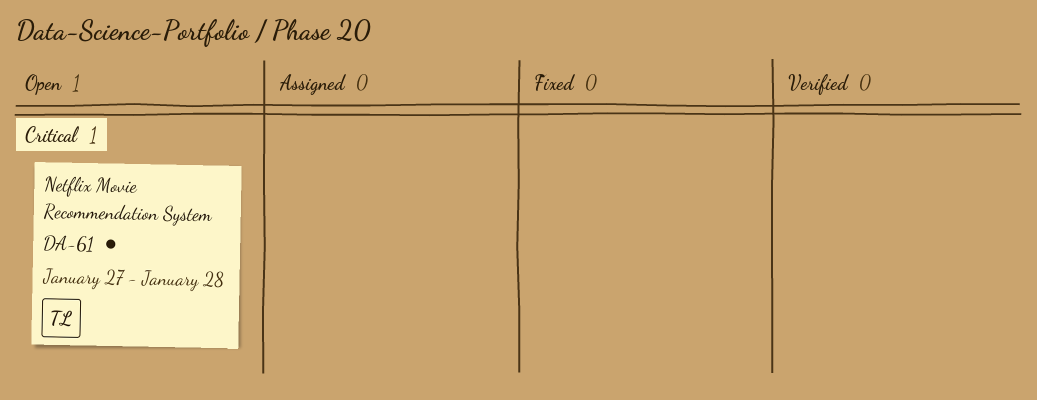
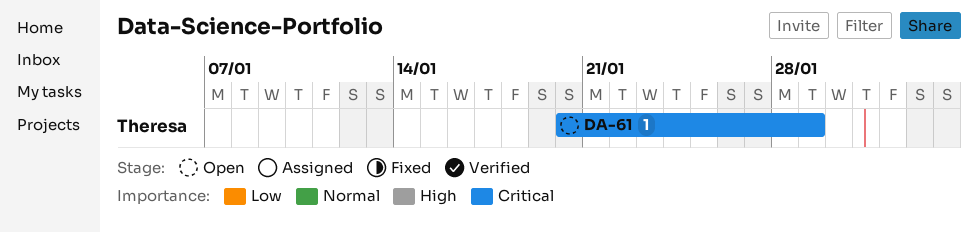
DA-61, start: Jan 27 -> Jan 20
DA-61, due: Jan 28 -> Jan 29

